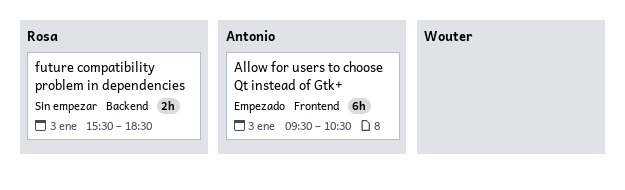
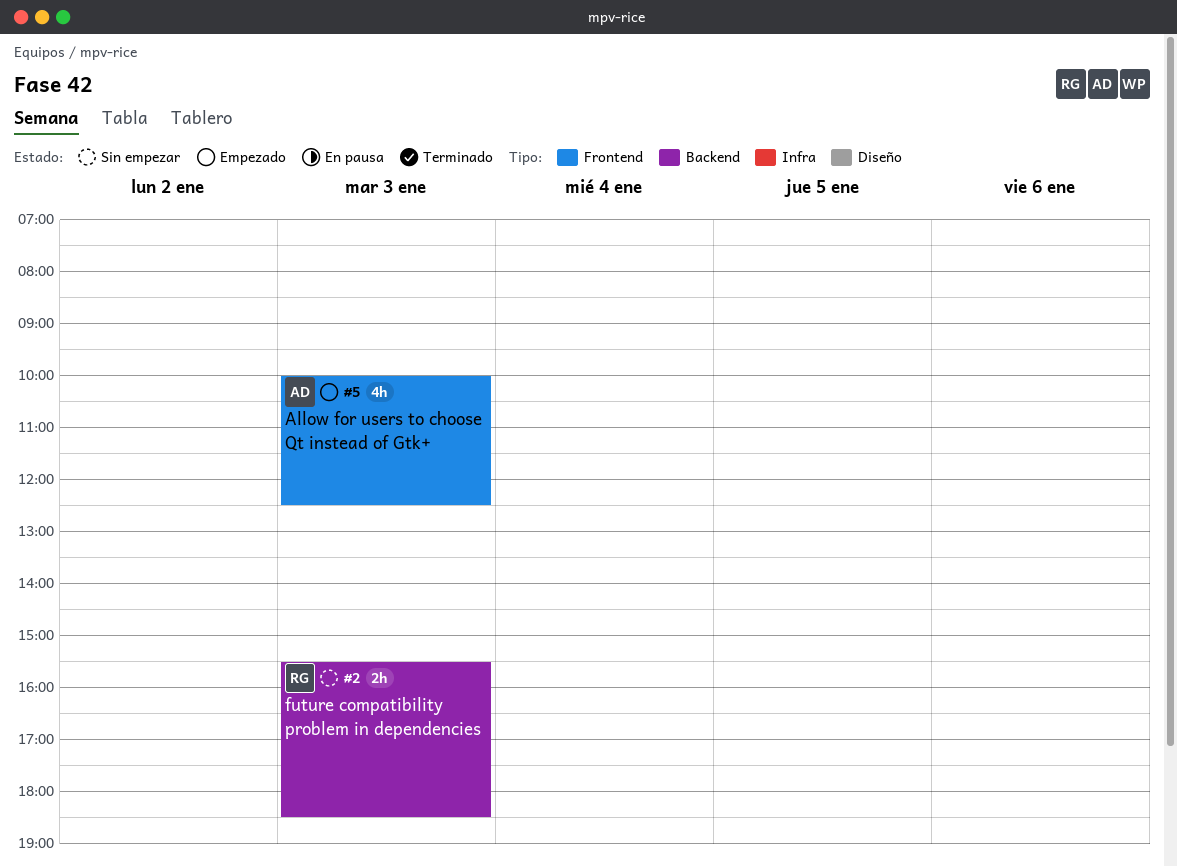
Allow for users to choose Qt instead of Gtk+, estimate: 6h -> 4h
Allow for users to choose Qt instead of Gtk+, begins: 09:30 -> 10:00
Allow for users to choose Qt instead of Gtk+, ends: 10:30 -> 12:30

